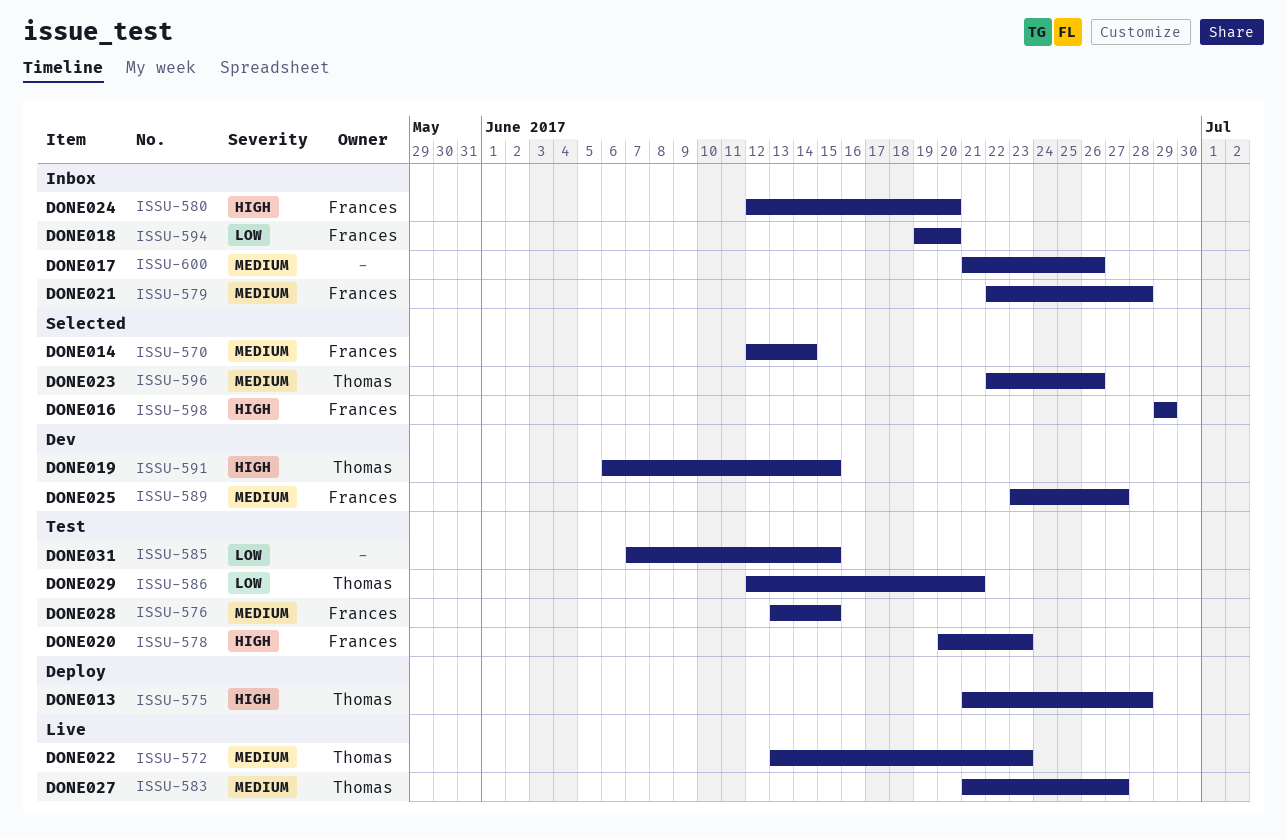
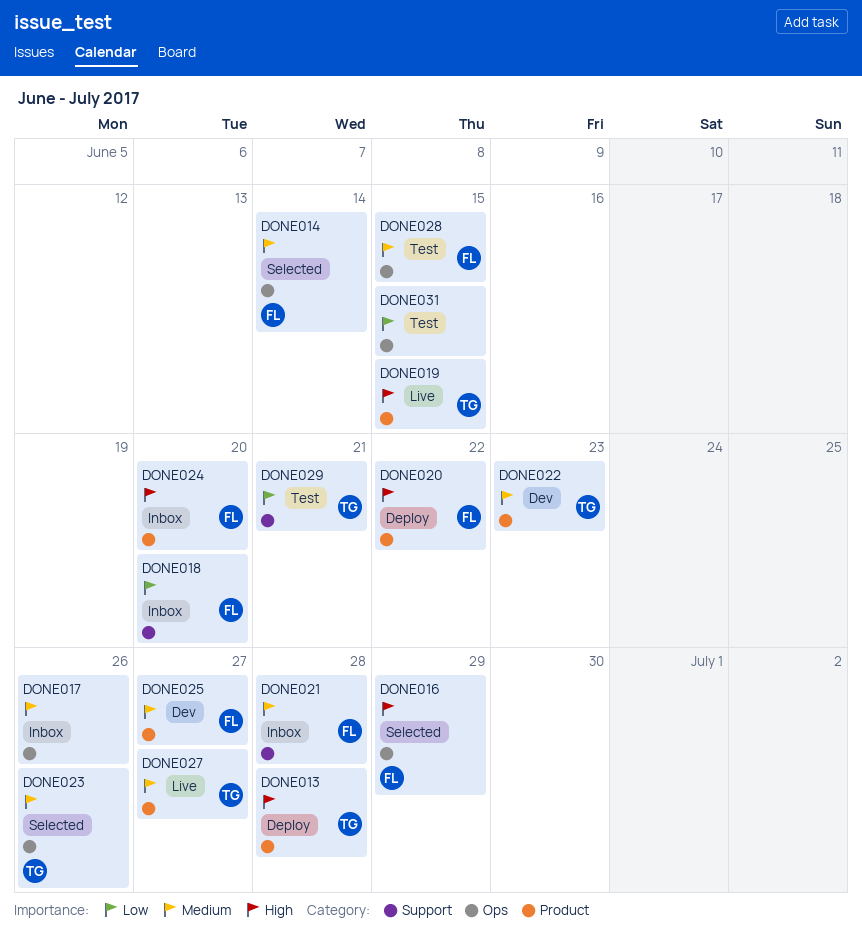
DONE019, status: Dev -> Live
DONE020, status: Test -> Deploy
DONE020, due: Jun 23 -> Jun 22
DONE022, status: Live -> Dev

